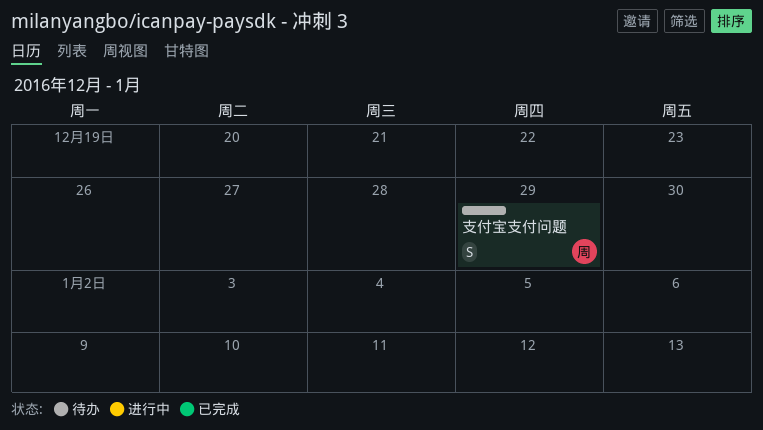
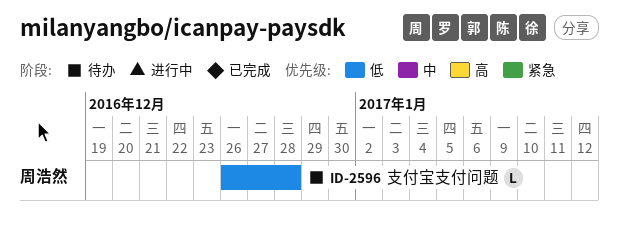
支付宝支付问题, estimate: S -> L
支付宝支付问题, due: Dec 29 -> Dec 28

